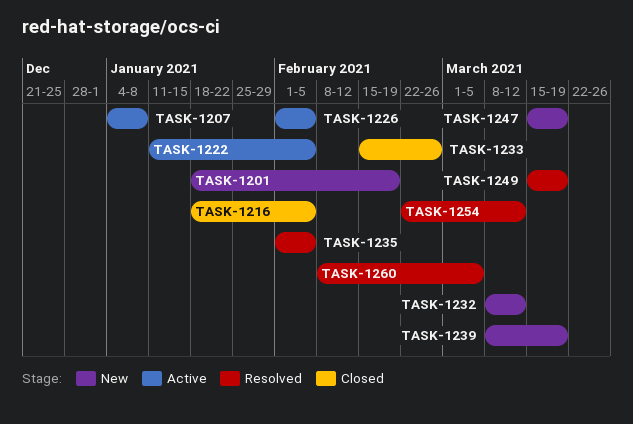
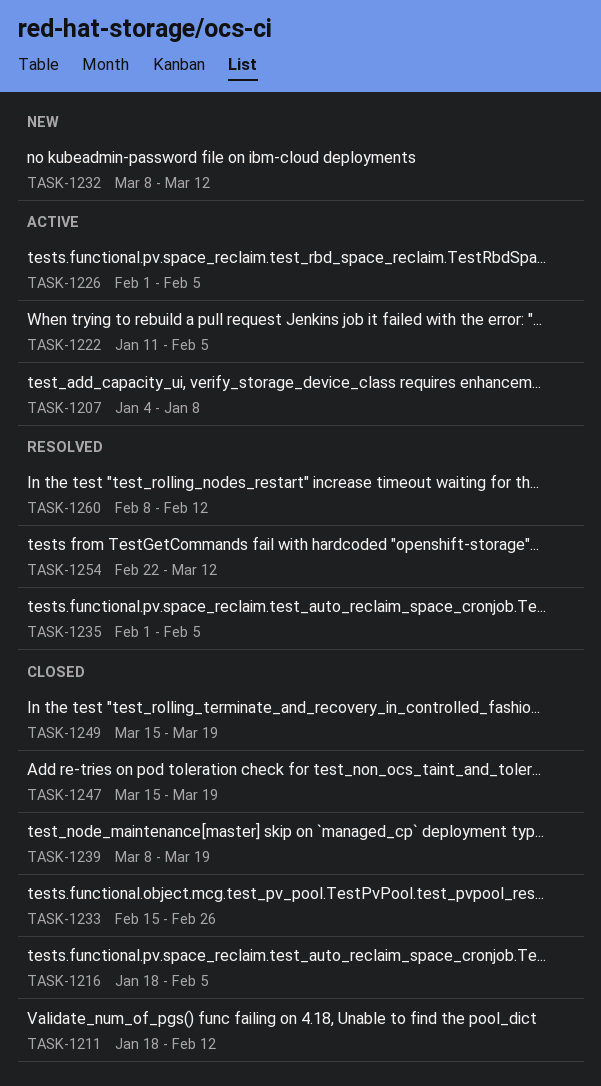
TASK-1201: present -> none
TASK-1211: none -> present
TASK-1239, status: New -> Closed
TASK-1247, status: New -> Closed
TASK-1249, status: Resolved -> Closed
TASK-1260, due: Mar 5 -> Feb 12

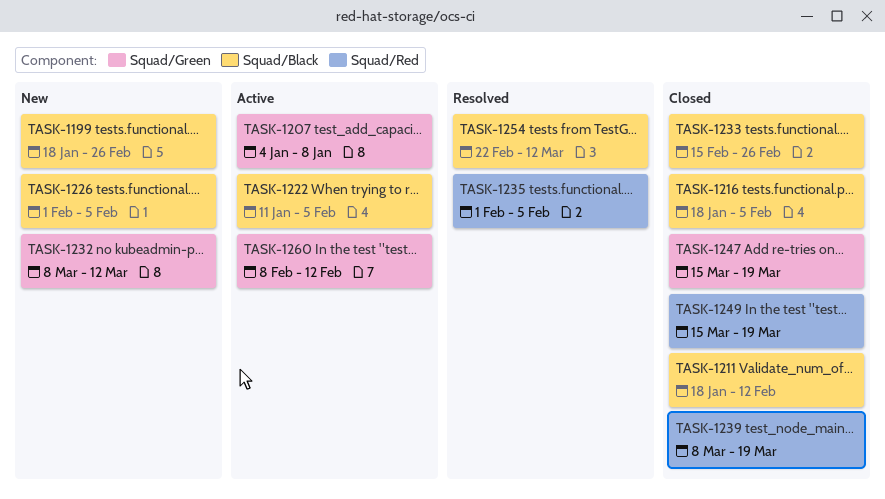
TASK-1199: none -> present
TASK-1226, status: Active -> New
TASK-1260, status: Resolved -> Active

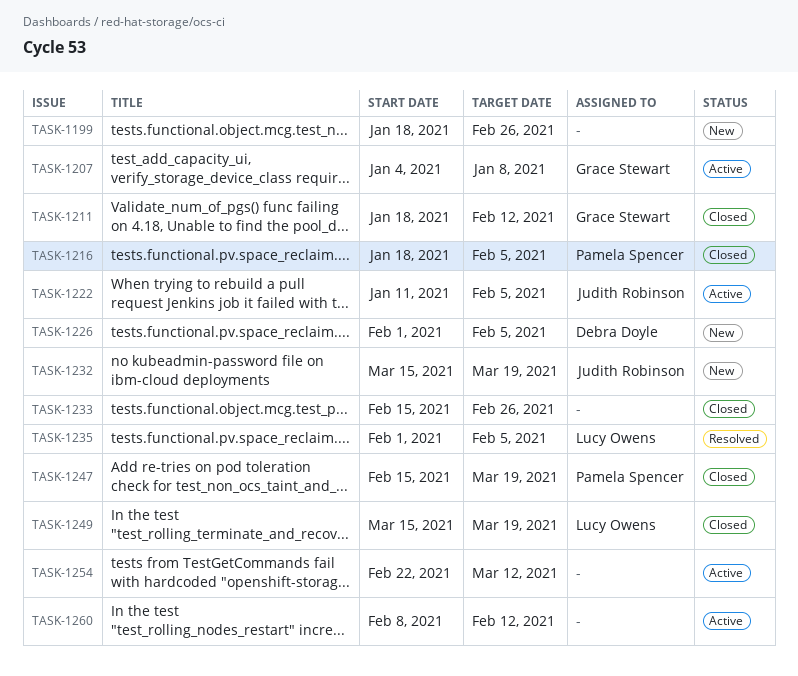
TASK-1232, start: Mar 8 -> Mar 15
TASK-1232, due: Mar 12 -> Mar 19
TASK-1239: present -> none
TASK-1247, start: Mar 15 -> Feb 15
TASK-1254, status: Resolved -> Active

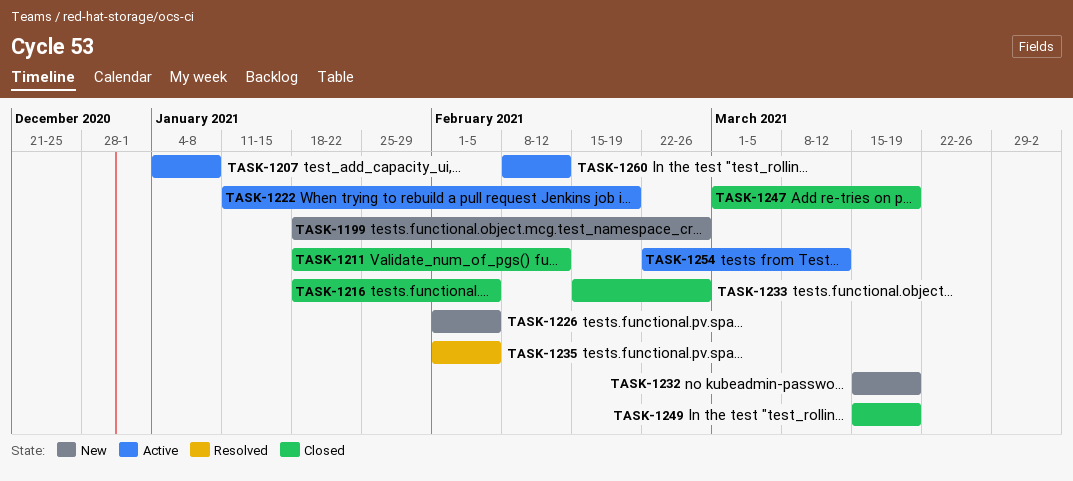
TASK-1222, due: Feb 5 -> Feb 19
TASK-1247, start: Feb 15 -> Mar 1

